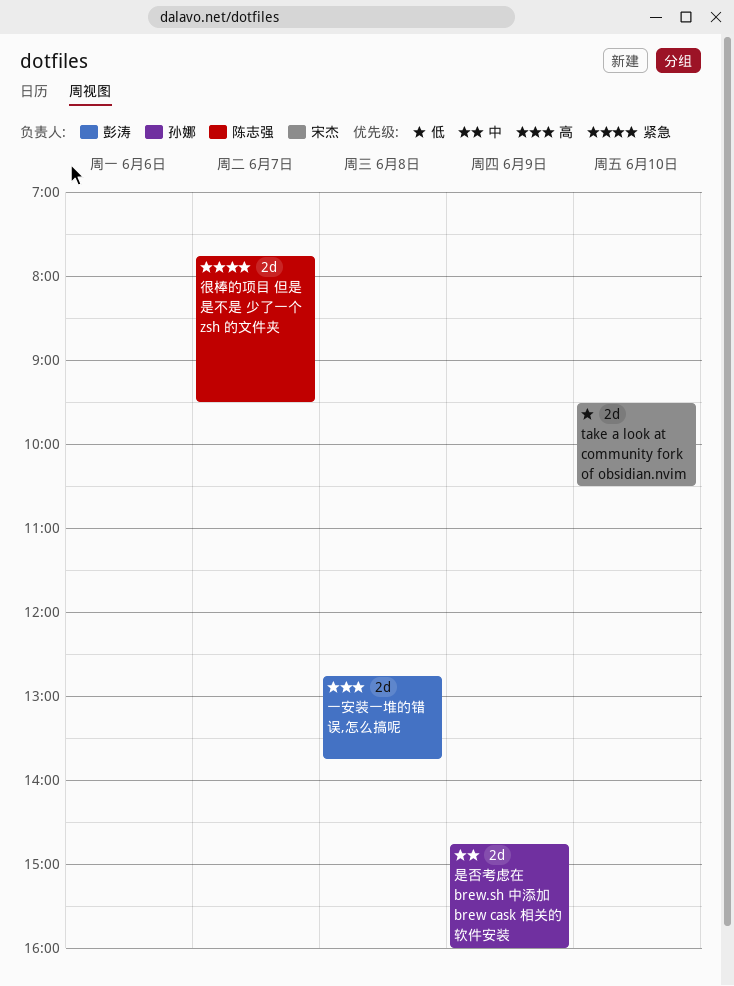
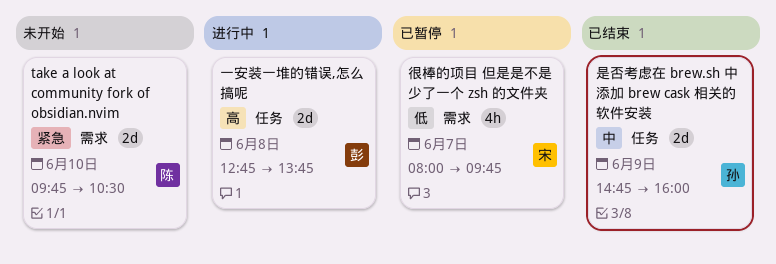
take a look at community fork of obsidian.nvim, owner: 宋杰 -> 陈志强
take a look at community fork of obsidian.nvim, priority: 低 -> 紧急
take a look at community fork of obsidian.nvim, begins: 09:30 -> 09:45
很棒的项目 但是是不是 少了一个 zsh 的文件夹, owner: 陈志强 -> 宋杰
很棒的项目 但是是不是 少了一个 zsh 的文件夹, priority: 紧急 -> 低
很棒的项目 但是是不是 少了一个 zsh 的文件夹, estimate: 2d -> 4h
很棒的项目 但是是不是 少了一个 zsh 的文件夹, begins: 07:45 -> 08:00
很棒的项目 但是是不是 少了一个 zsh 的文件夹, ends: 09:30 -> 09:45

